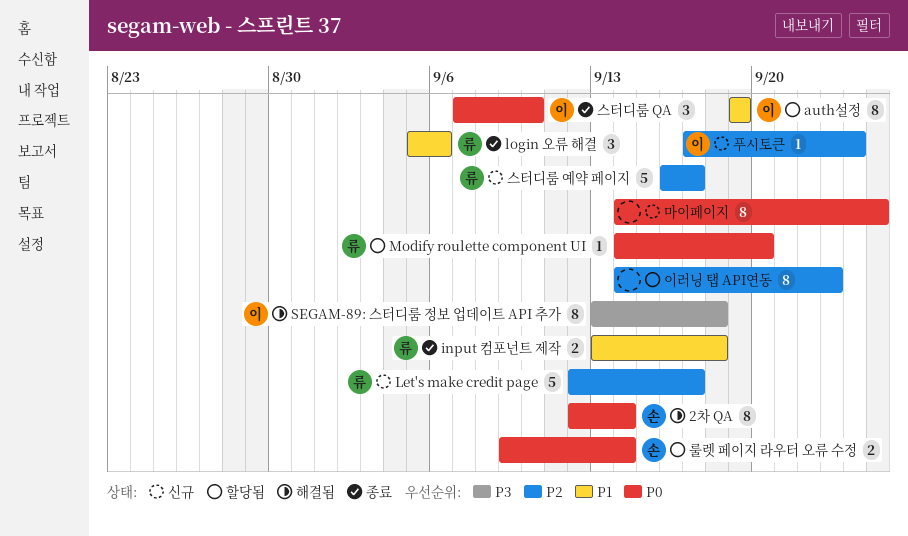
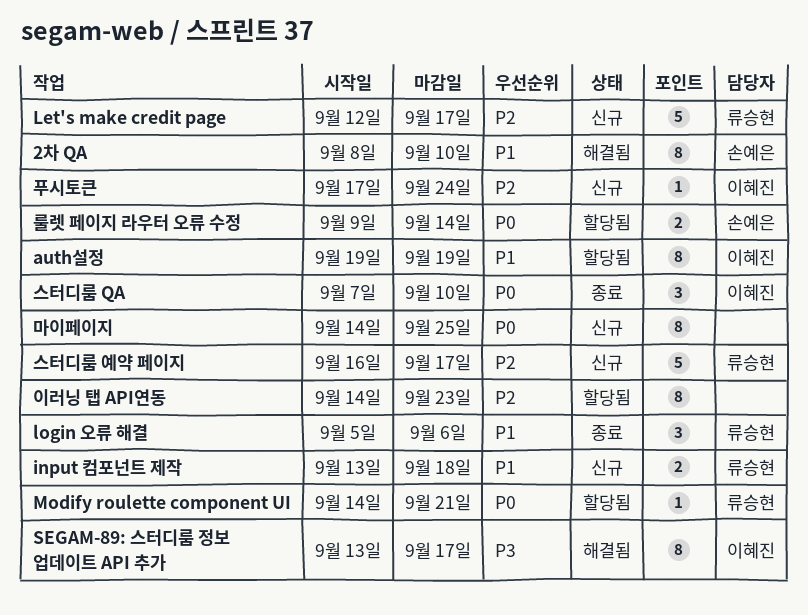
2차 QA, priority: P0 -> P1
2차 QA, start: Sep 12 -> Sep 8
2차 QA, due: Sep 14 -> Sep 10
input 컴포넌트 제작, status: 종료 -> 신규
Modify roulette component UI, due: Sep 20 -> Sep 21
SEGAM-89: 스터디룸 정보 업데이트 API 추가, due: Sep 18 -> Sep 17

